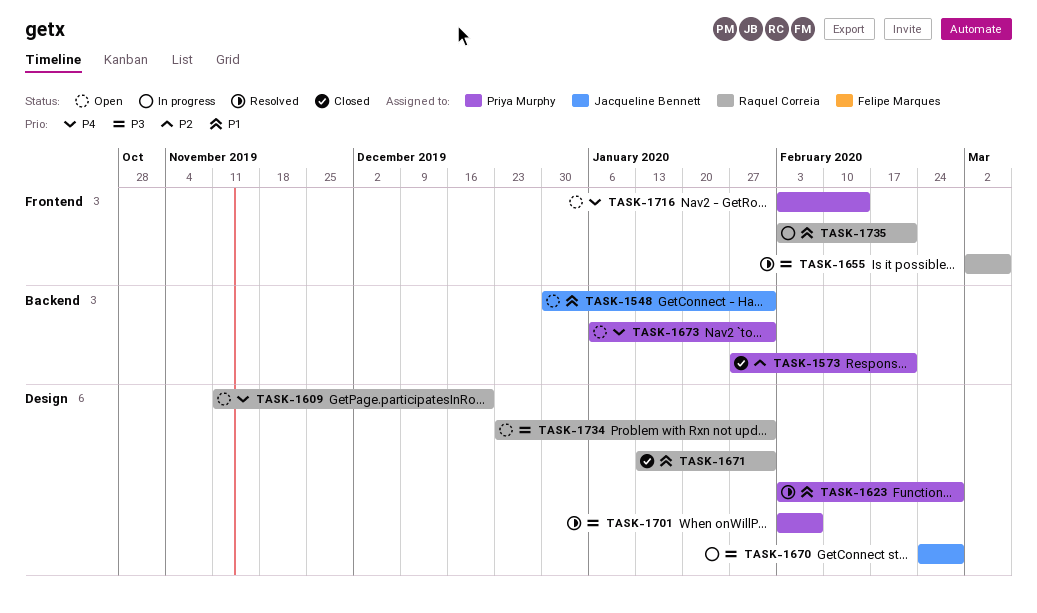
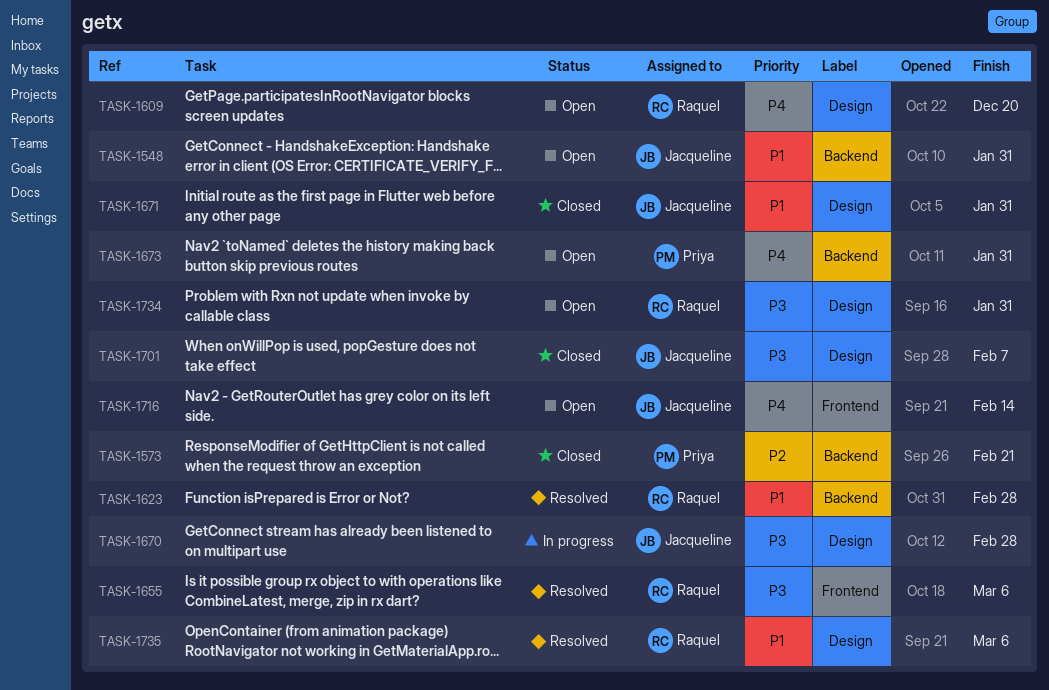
TASK-1623, owner: Priya Murphy -> Raquel Correia
TASK-1623, label: Design -> Backend
TASK-1671, owner: Raquel Correia -> Jacqueline Bennett
TASK-1701, status: Resolved -> Closed
TASK-1701, owner: Priya Murphy -> Jacqueline Bennett
TASK-1716, owner: Priya Murphy -> Jacqueline Bennett
TASK-1735, status: In progress -> Resolved
TASK-1735, label: Frontend -> Design
TASK-1735, due: Feb 21 -> Mar 6

